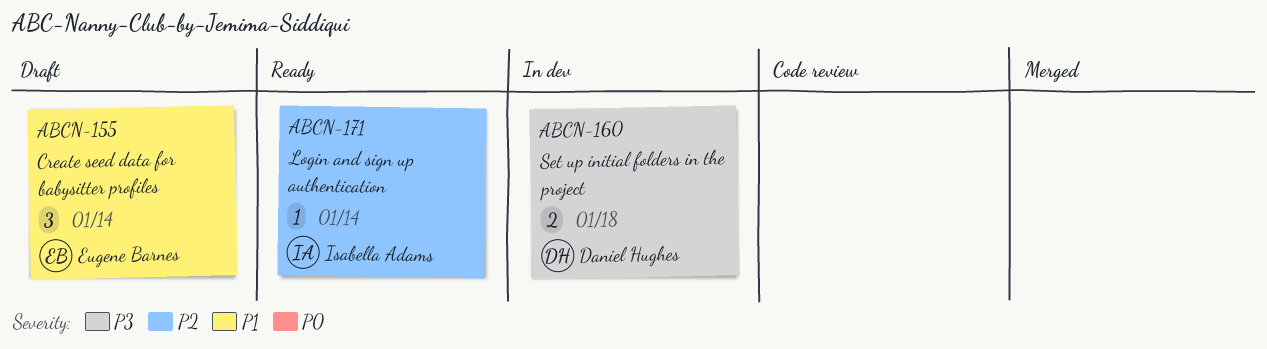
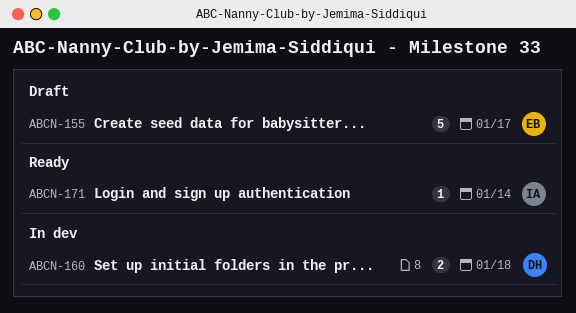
ABCN-155, estimate: 3 -> 5
ABCN-155, due: Jan 14 -> Jan 17

